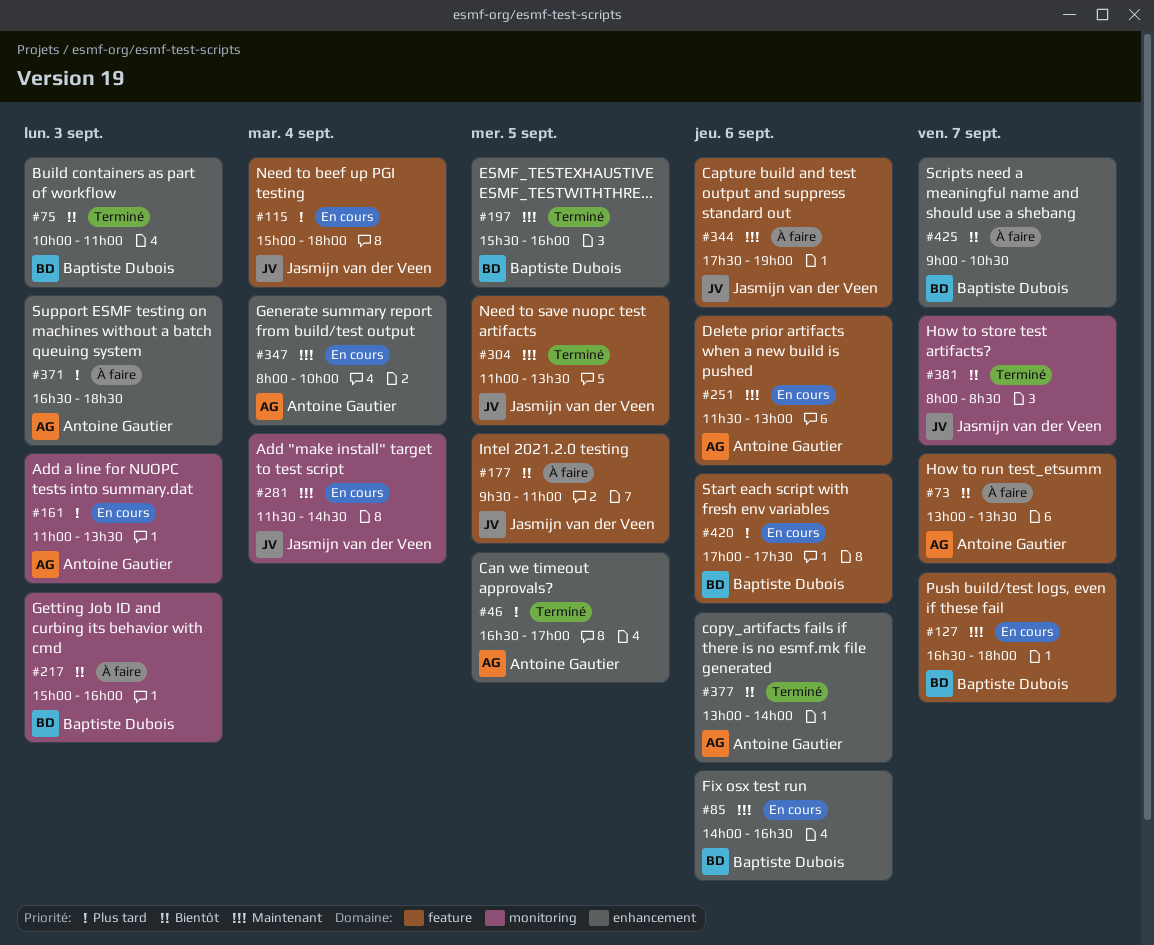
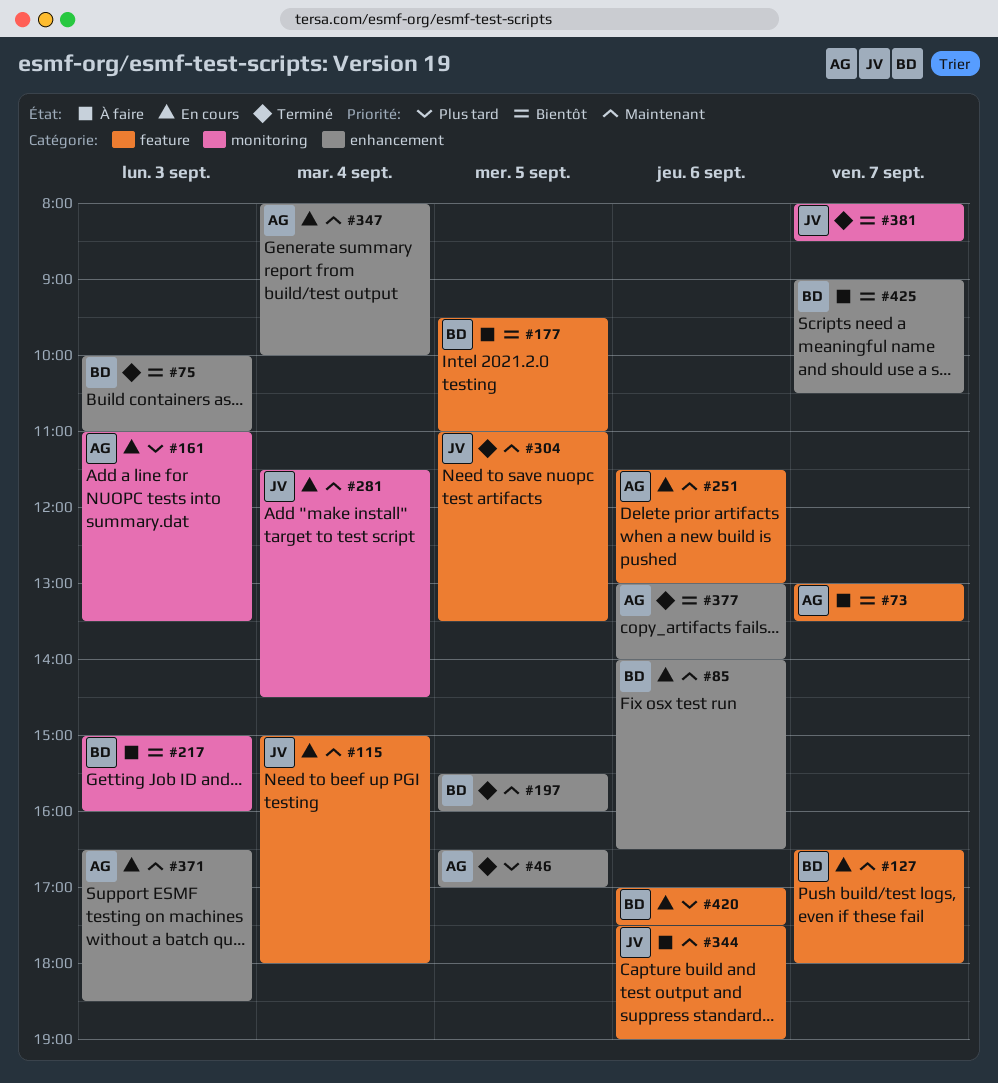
#115, priority: Plus tard -> Maintenant
#177, owner: Jasmijn van der Veen -> Baptiste Dubois
#371, status: À faire -> En cours
#371, priority: Plus tard -> Maintenant

